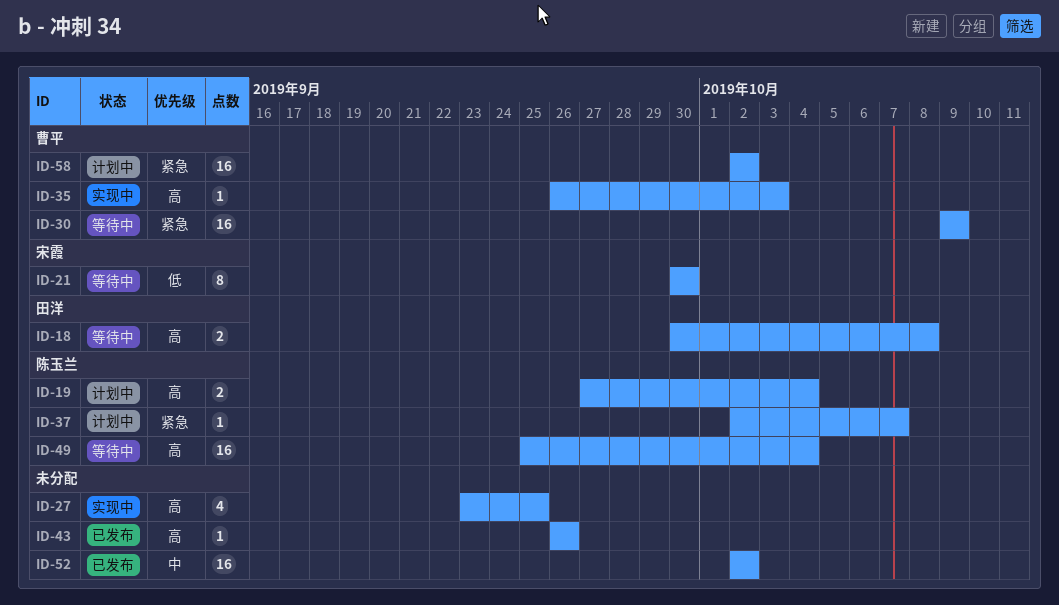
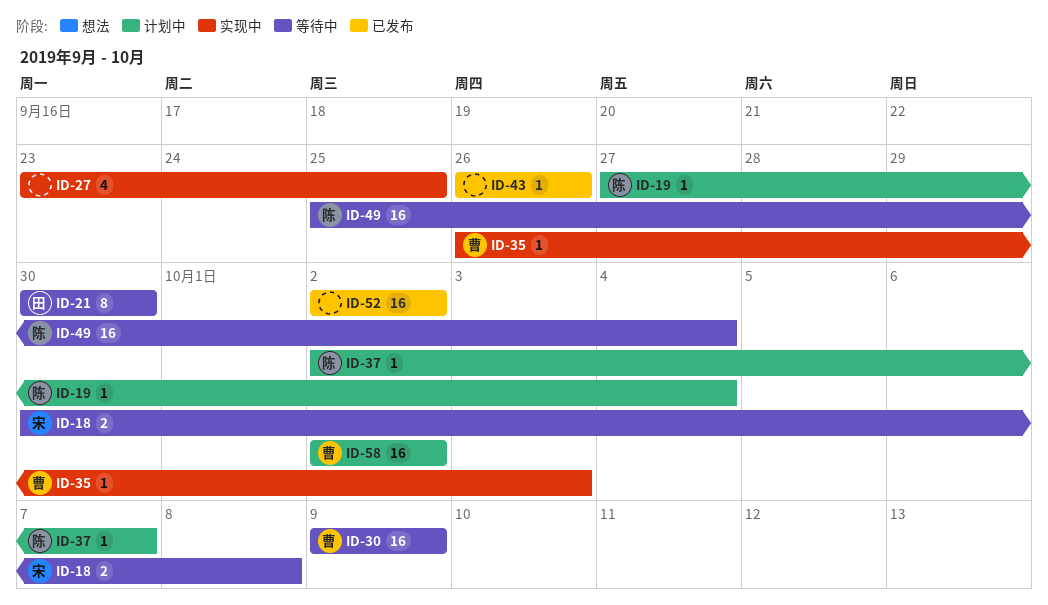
ID-18, owner: 田洋 -> 宋霞
ID-19, estimate: 2 -> 1
ID-21, owner: 宋霞 -> 田洋

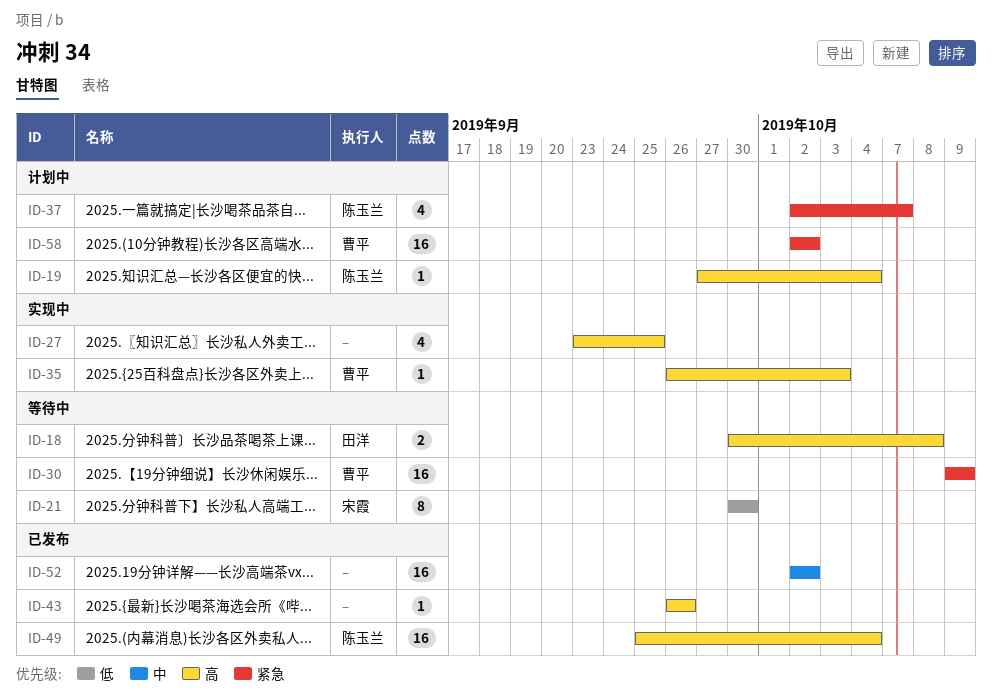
ID-18, owner: 宋霞 -> 田洋
ID-21, owner: 田洋 -> 宋霞
ID-37, estimate: 1 -> 4
ID-49, status: 等待中 -> 已发布

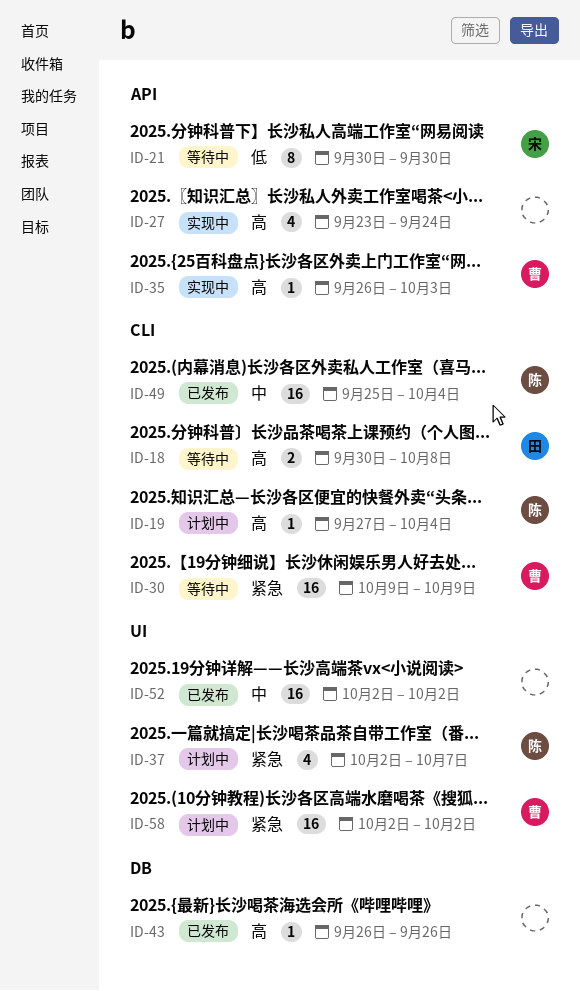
ID-27, due: Sep 25 -> Sep 24
ID-49, priority: 高 -> 中

